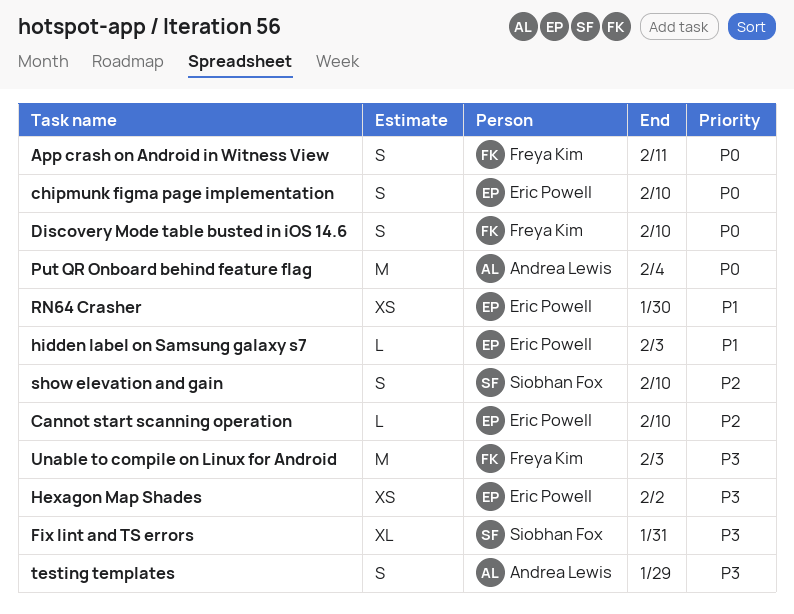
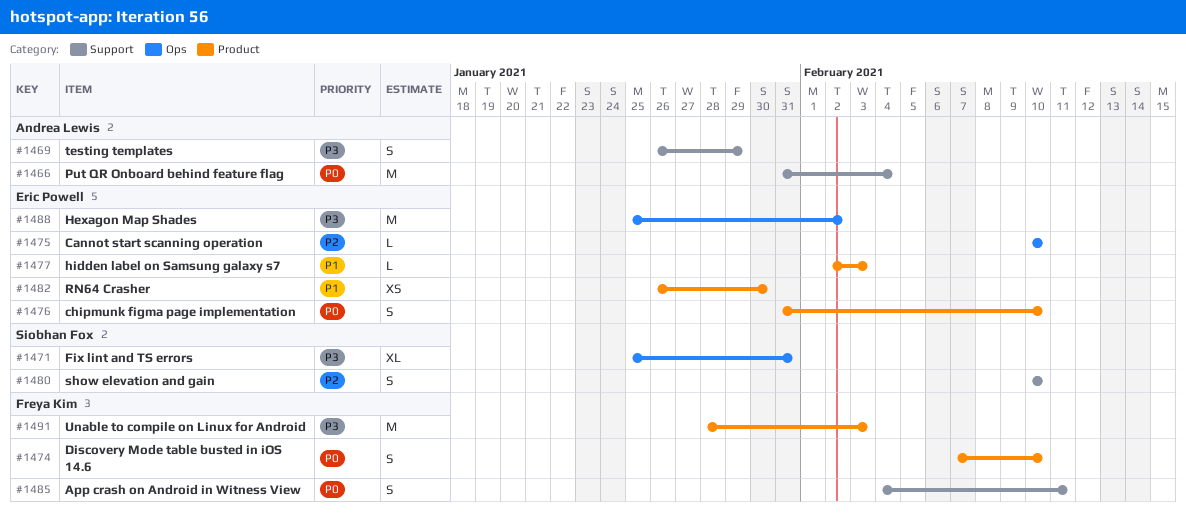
Hexagon Map Shades, estimate: XS -> M

